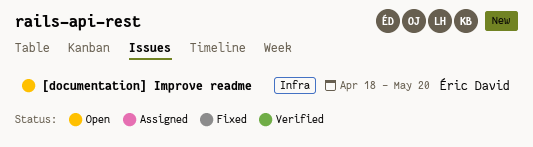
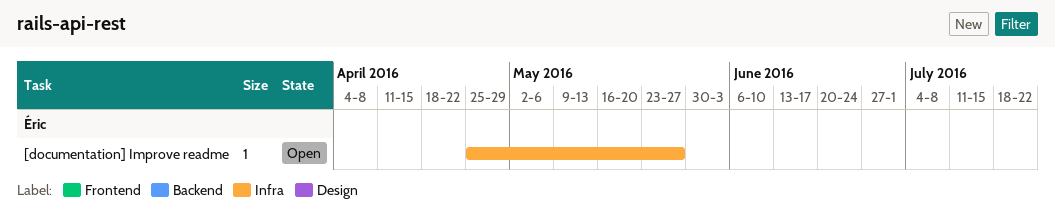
[documentation] Improve readme, start: Apr 18 -> Apr 25
[documentation] Improve readme, due: May 20 -> May 27

